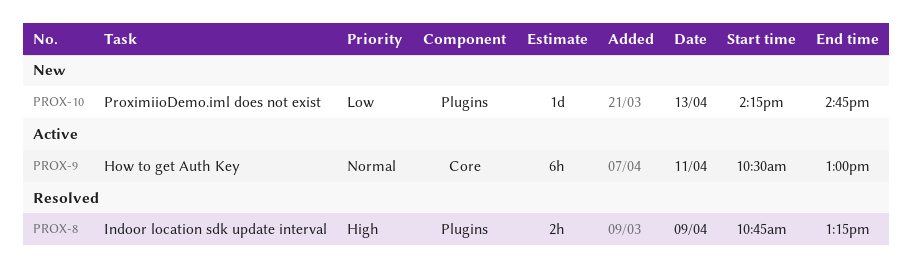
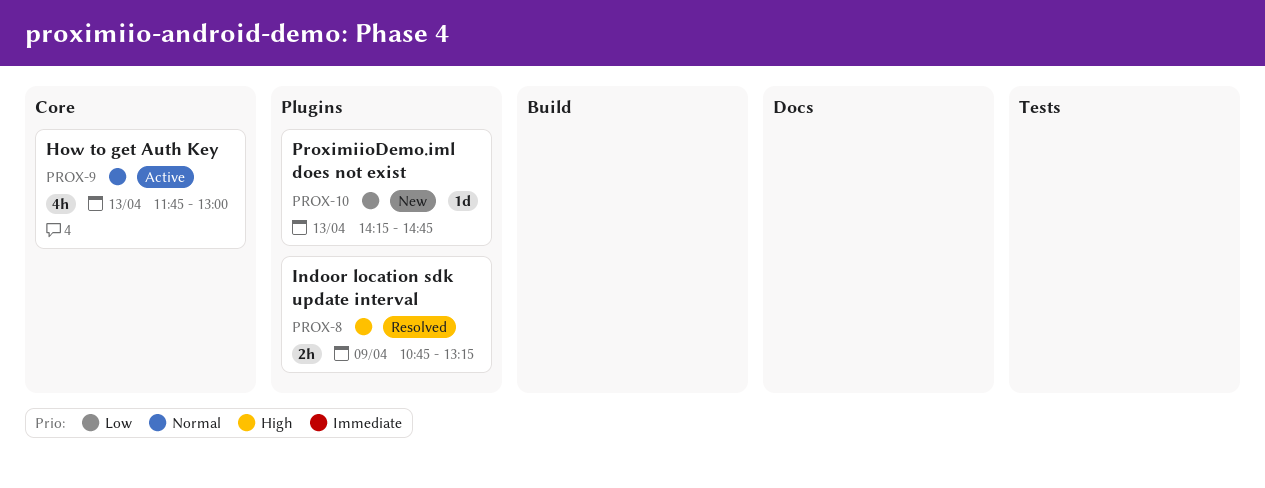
PROX-9, estimate: 6h -> 4h
PROX-9, day: Apr 11 -> Apr 13
PROX-9, begins: 10:30 -> 11:45

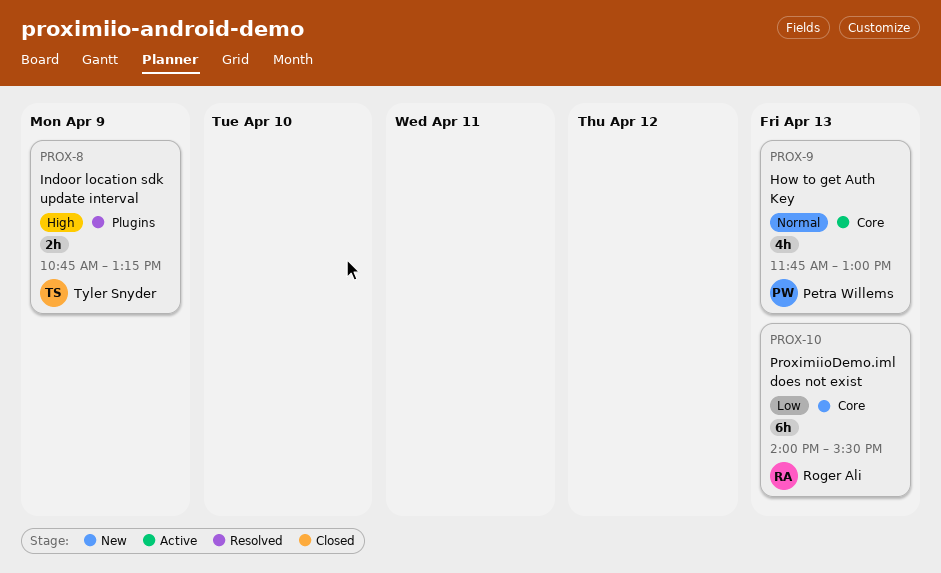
PROX-10, label: Plugins -> Core
PROX-10, estimate: 1d -> 6h
PROX-10, begins: 14:15 -> 14:00
PROX-10, ends: 14:45 -> 15:30

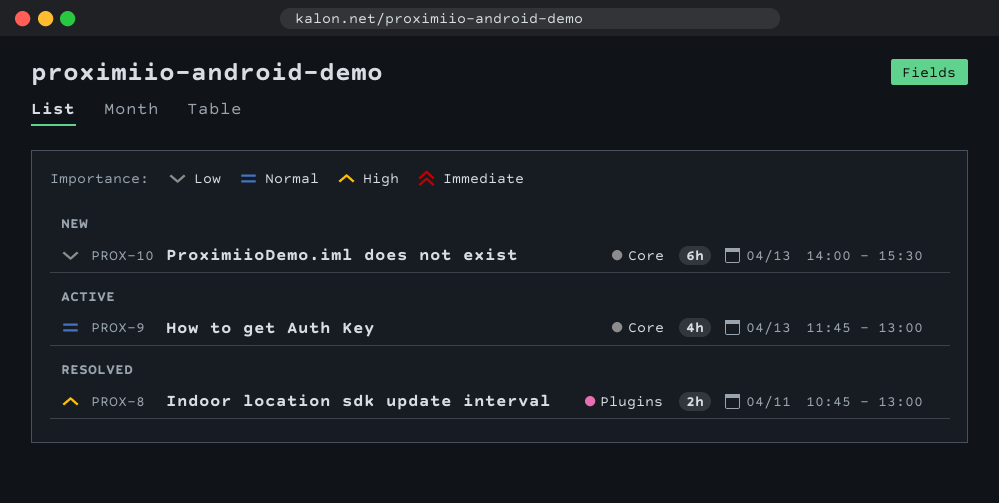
PROX-8, day: Apr 9 -> Apr 11
PROX-8, ends: 13:15 -> 13:00

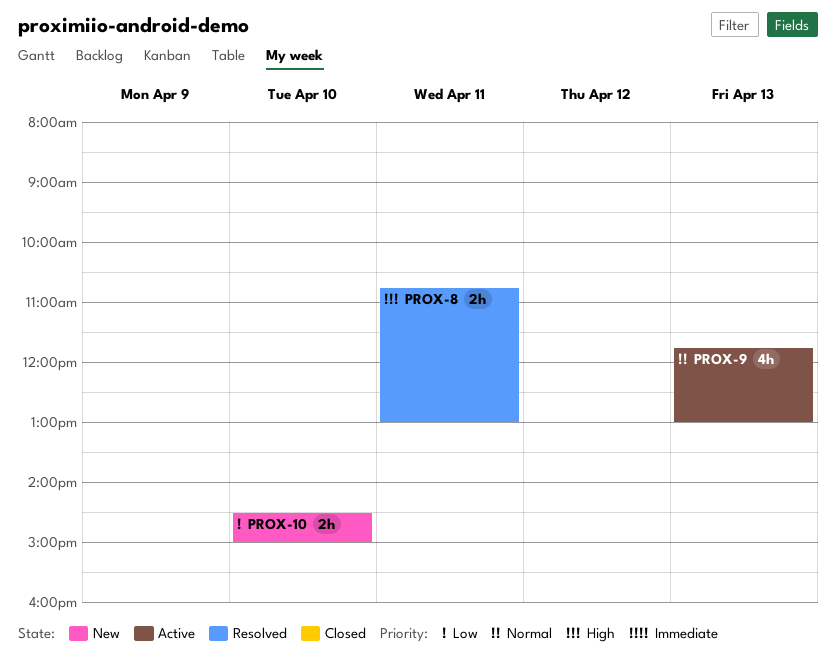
PROX-10, estimate: 6h -> 2h
PROX-10, day: Apr 13 -> Apr 10
PROX-10, begins: 14:00 -> 14:30
PROX-10, ends: 15:30 -> 15:00

